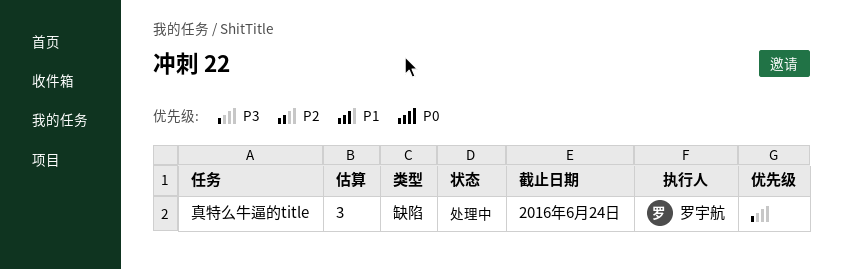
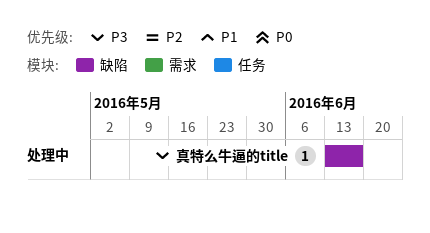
真特么牛逼的title, estimate: 3 -> 1
真特么牛逼的title, due: Jun 24 -> Jun 17

